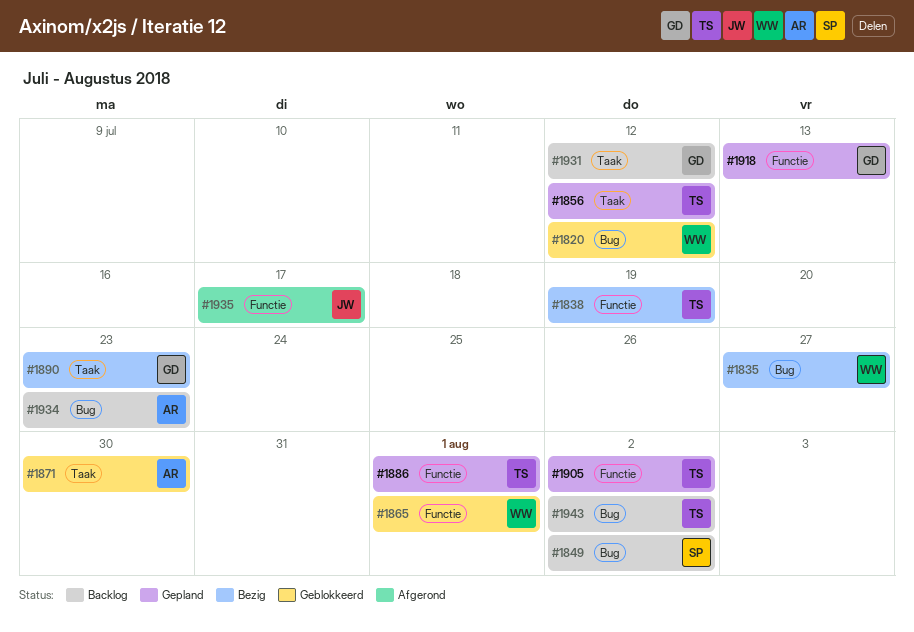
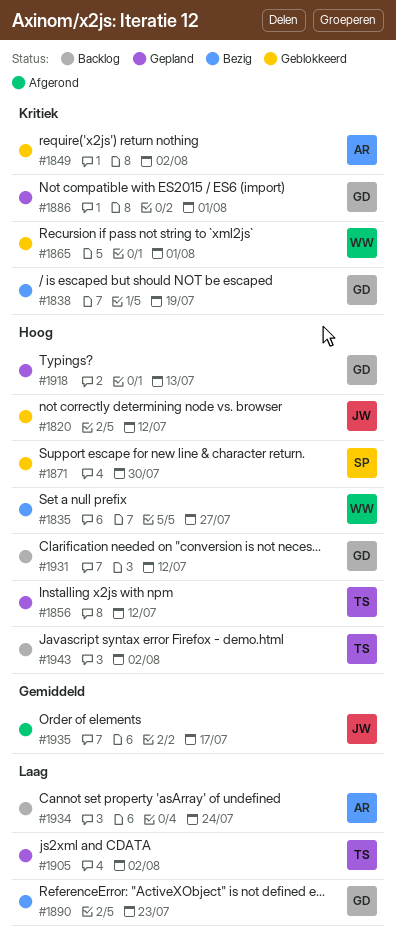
#1820, owner: WW -> JW
#1838, owner: TS -> GD
#1849, status: Backlog -> Geblokkeerd
#1849, owner: SP -> AR
#1871, owner: AR -> SP
#1886, owner: TS -> GD
#1934, due: Jul 23 -> Jul 24

